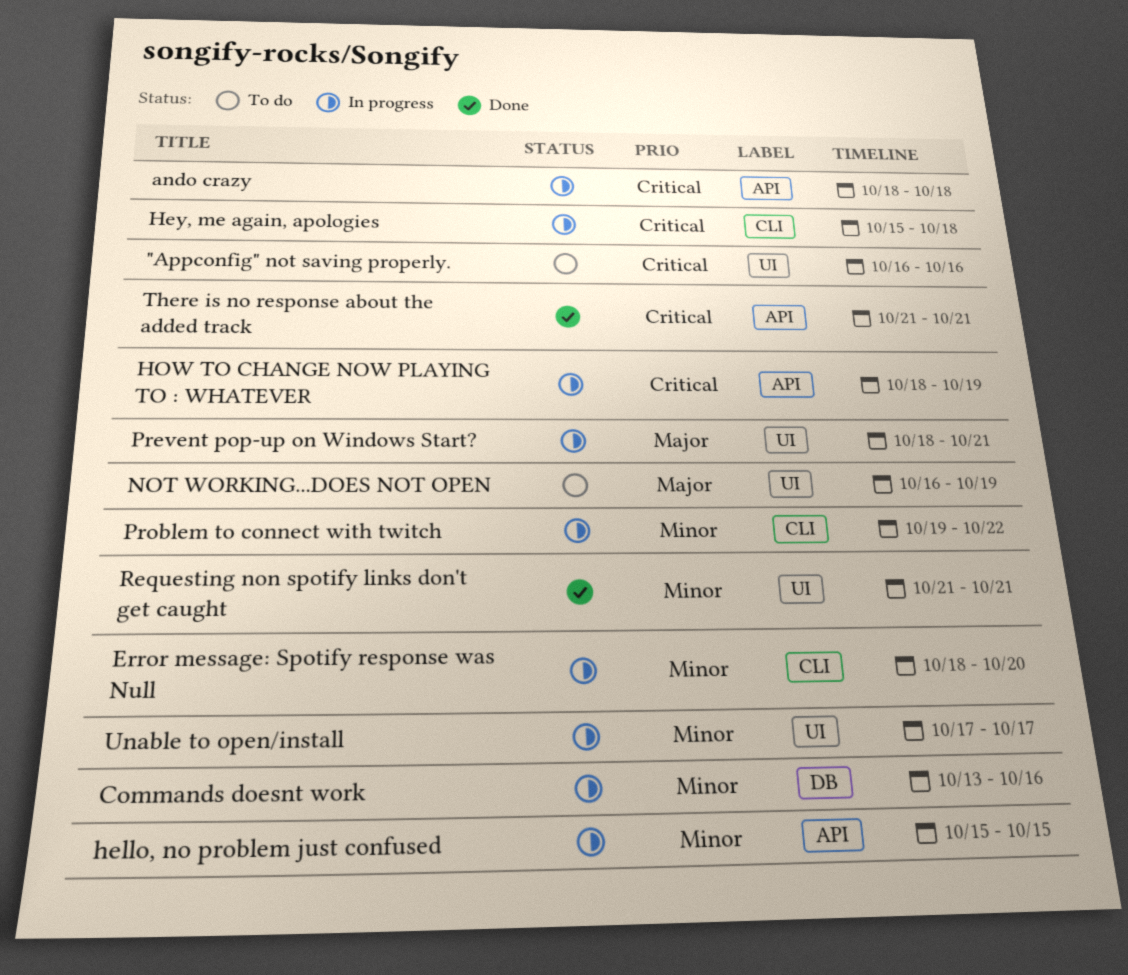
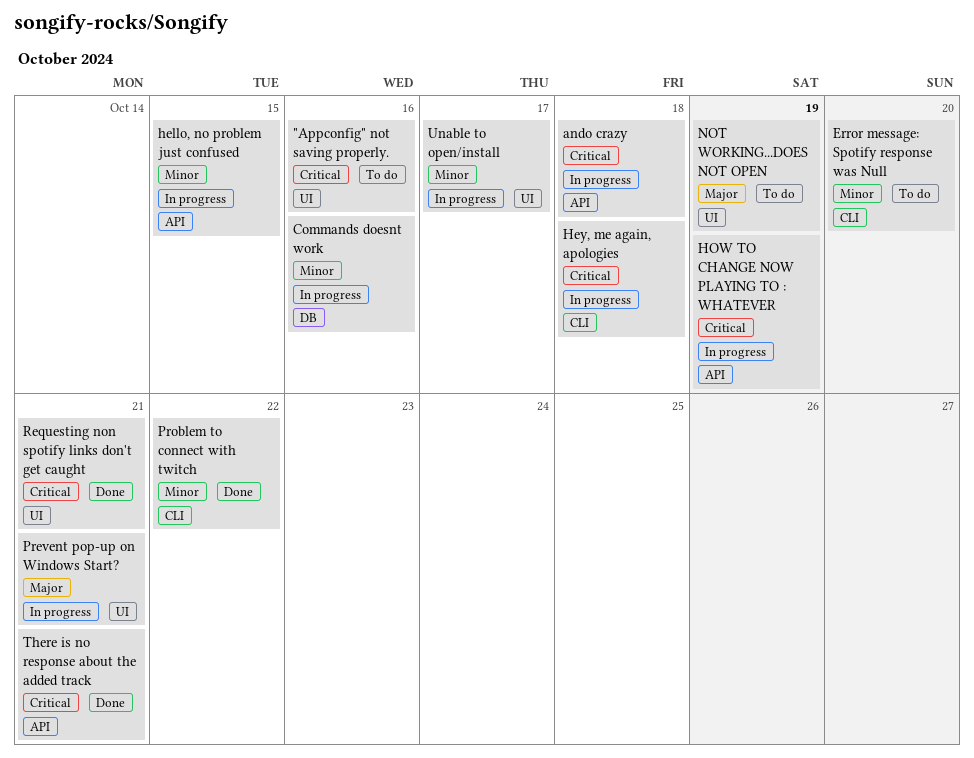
Error message: Spotify response was Null, status: In progress -> To do
Problem to connect with twitch, status: In progress -> Done
Requesting non spotify links don't get caught, priority: Minor -> Critical

